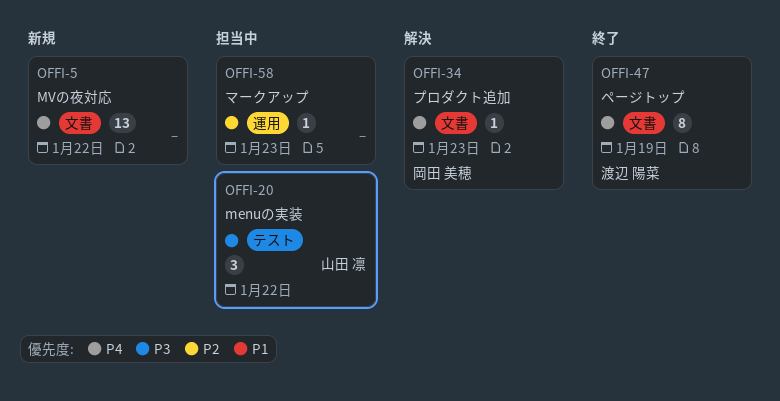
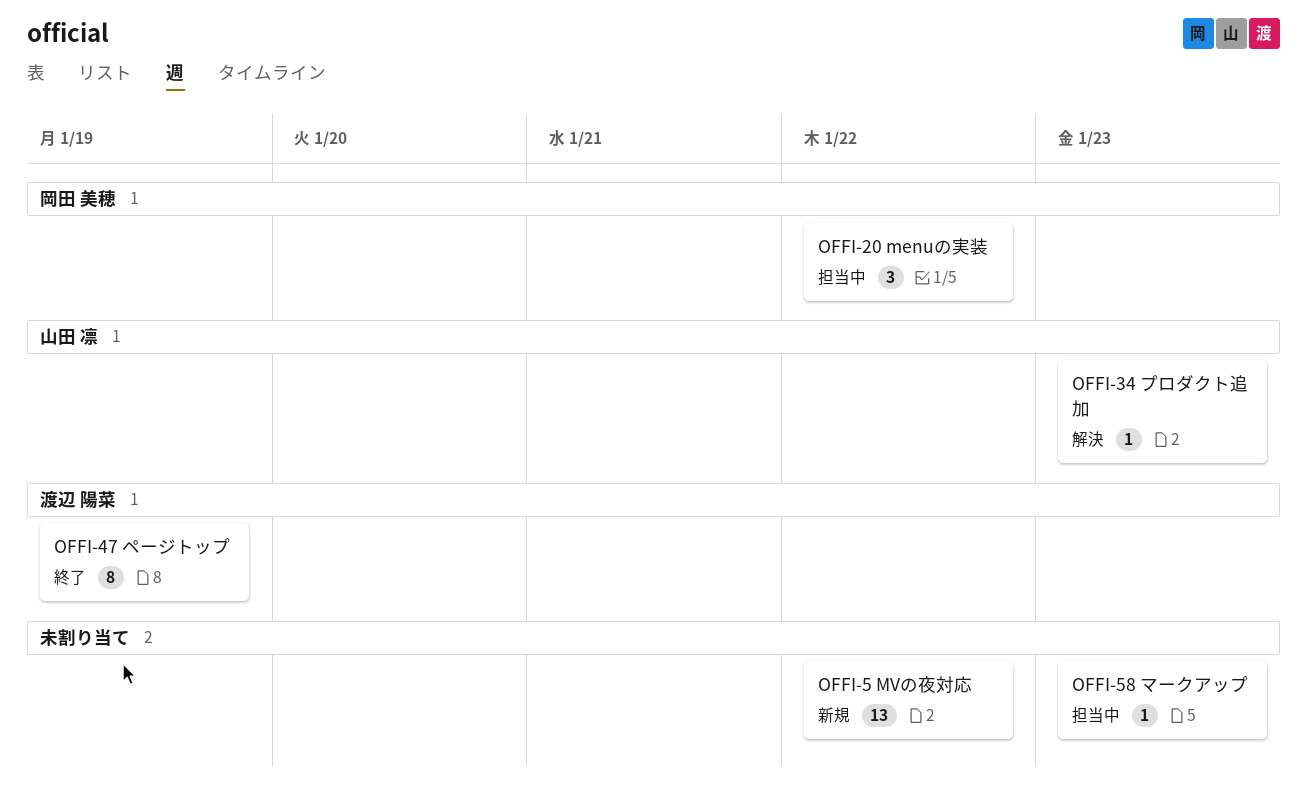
OFFI-20, owner: 山田 凛 -> 岡田 美穂
OFFI-34, owner: 岡田 美穂 -> 山田 凛

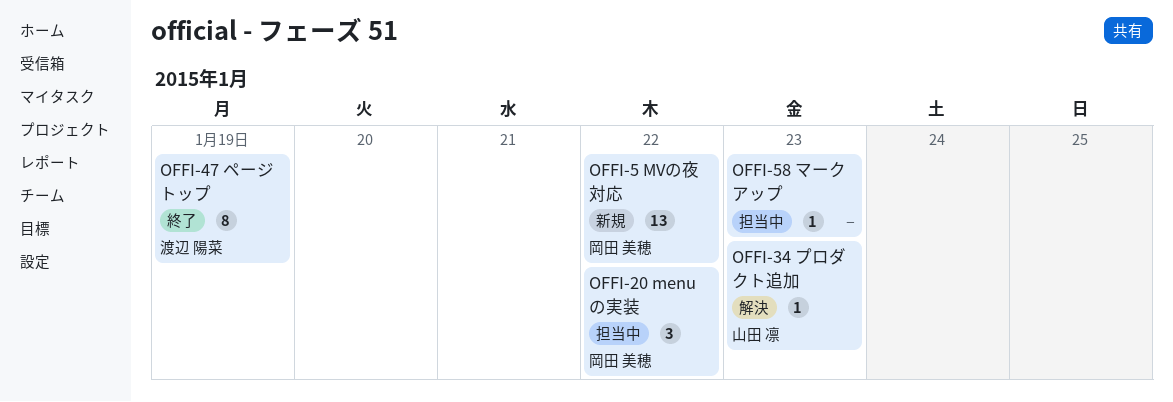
OFFI-5, owner: none -> 岡田 美穂

